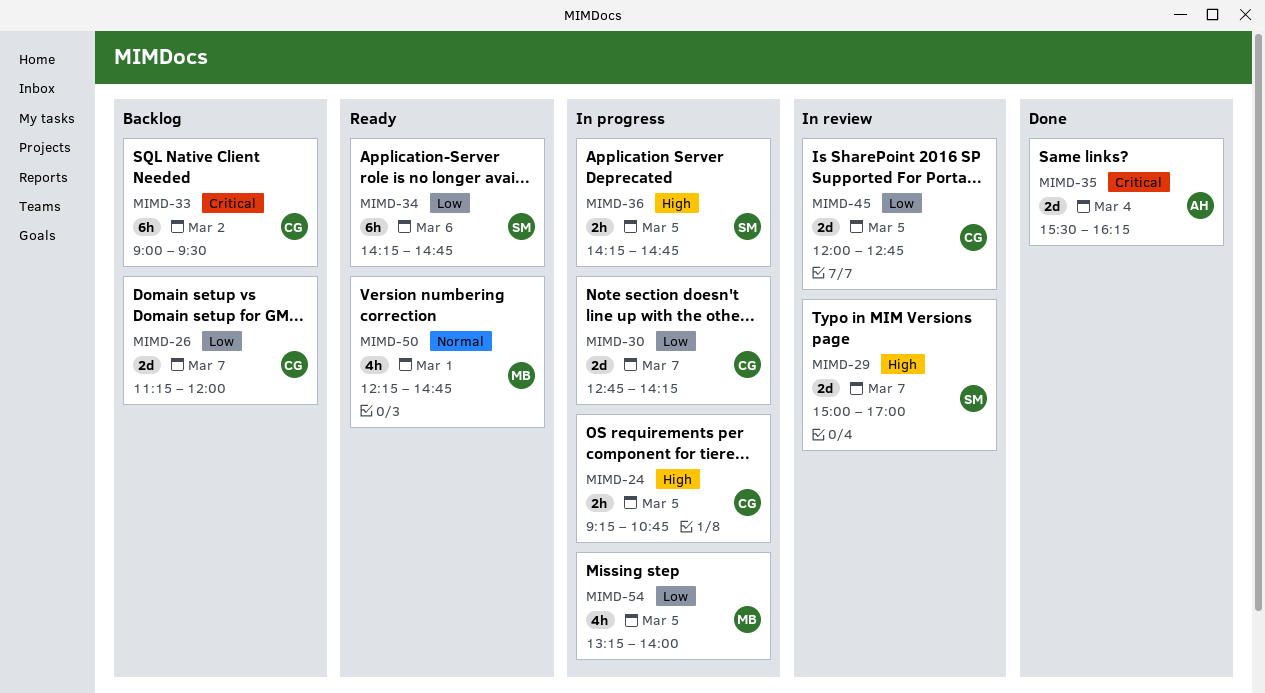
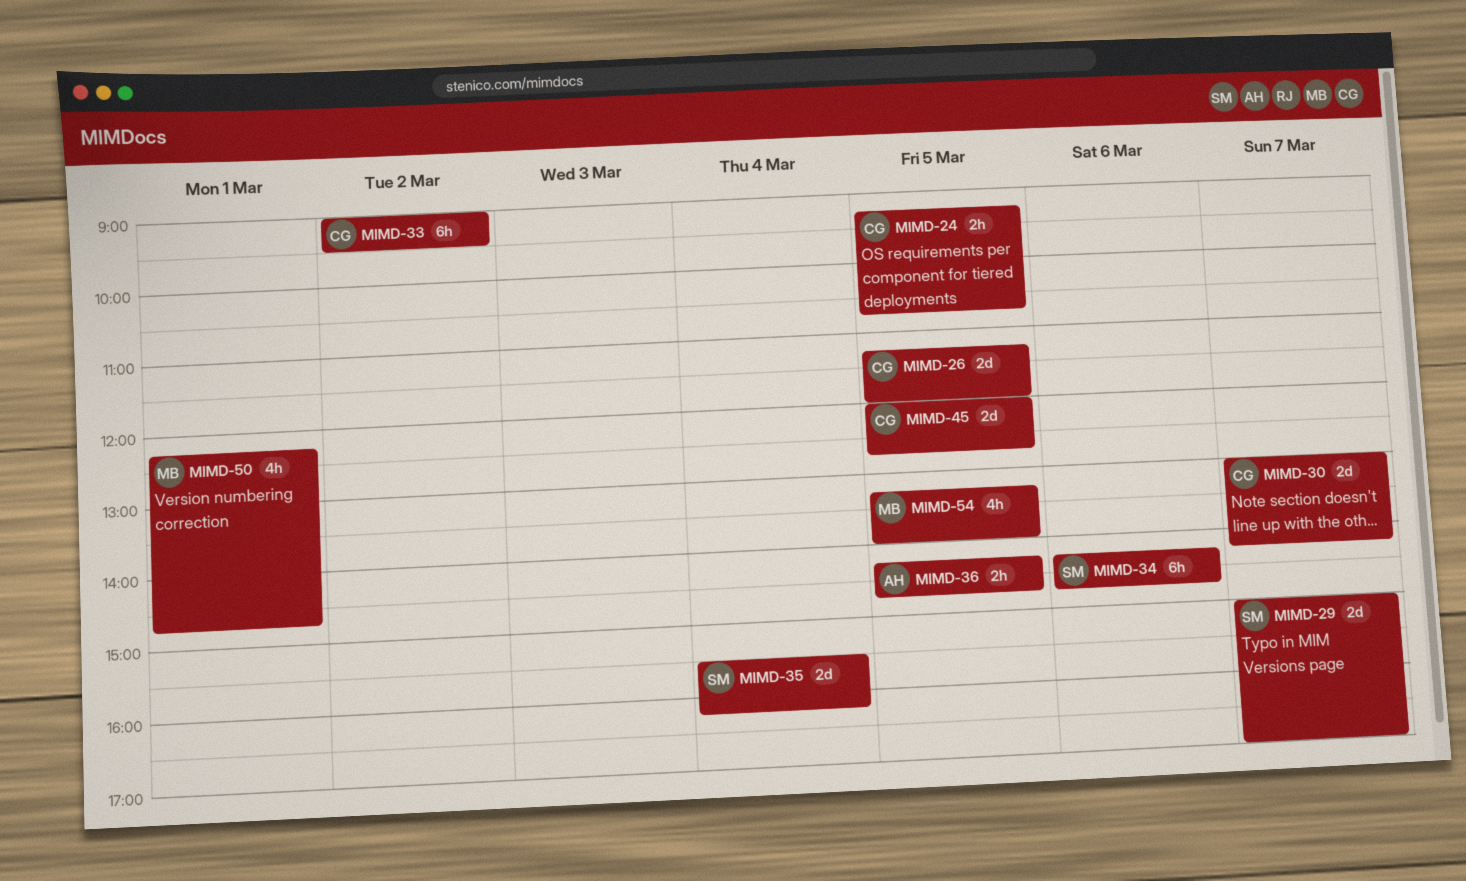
MIMD-26, day: Mar 7 -> Mar 5
MIMD-30, begins: 12:45 -> 13:00
MIMD-35, owner: AH -> SM
MIMD-36, owner: SM -> AH

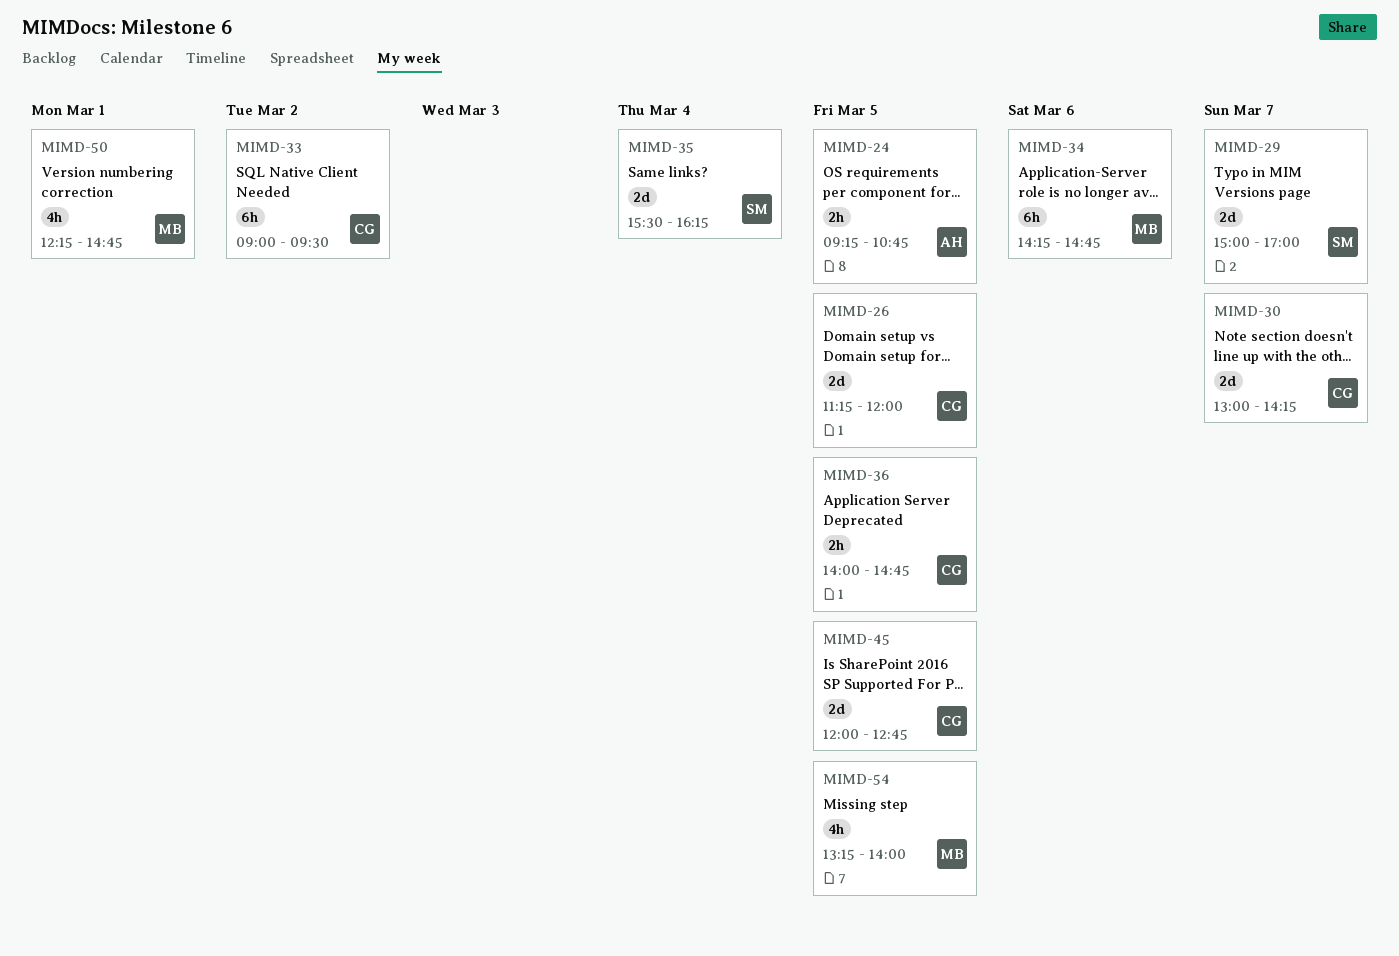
MIMD-24, owner: CG -> AH
MIMD-34, owner: SM -> MB
MIMD-36, owner: AH -> CG
MIMD-36, begins: 14:15 -> 14:00

